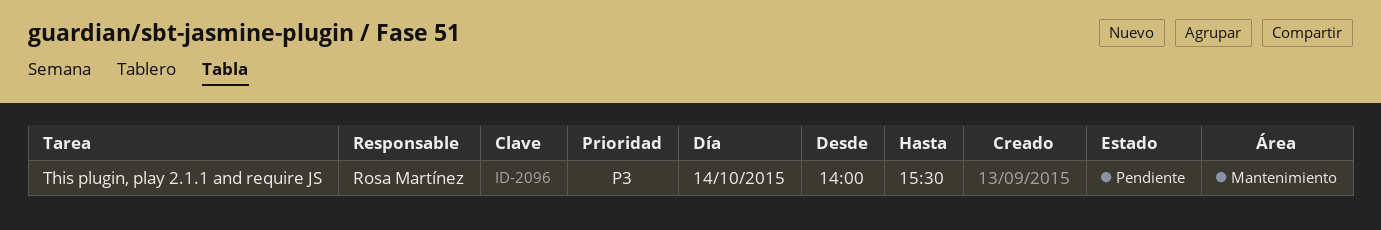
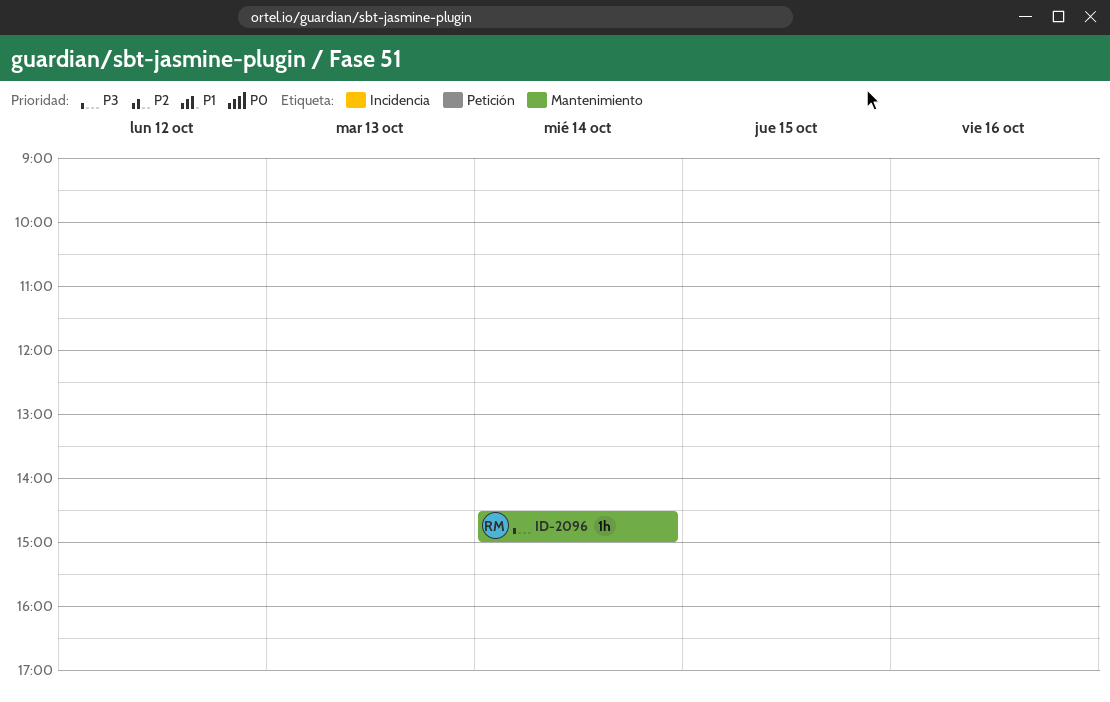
ID-2096, begins: 14:00 -> 14:30
ID-2096, ends: 15:30 -> 15:00

